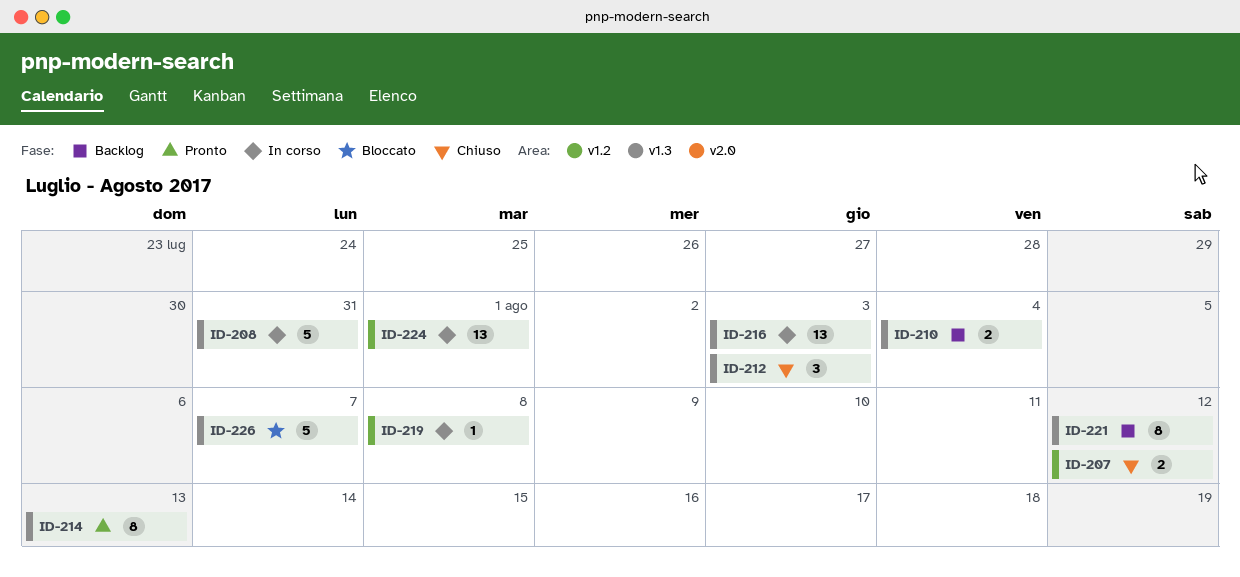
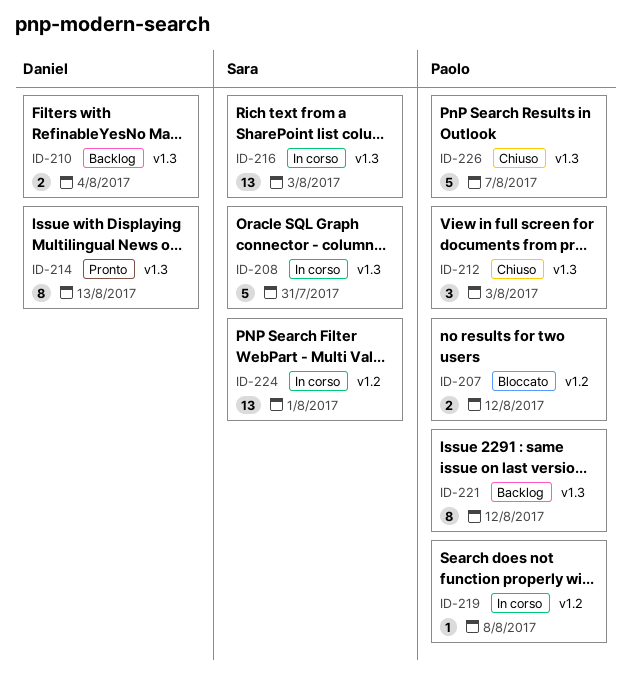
ID-207, status: Chiuso -> Bloccato
ID-226, status: Bloccato -> Chiuso

